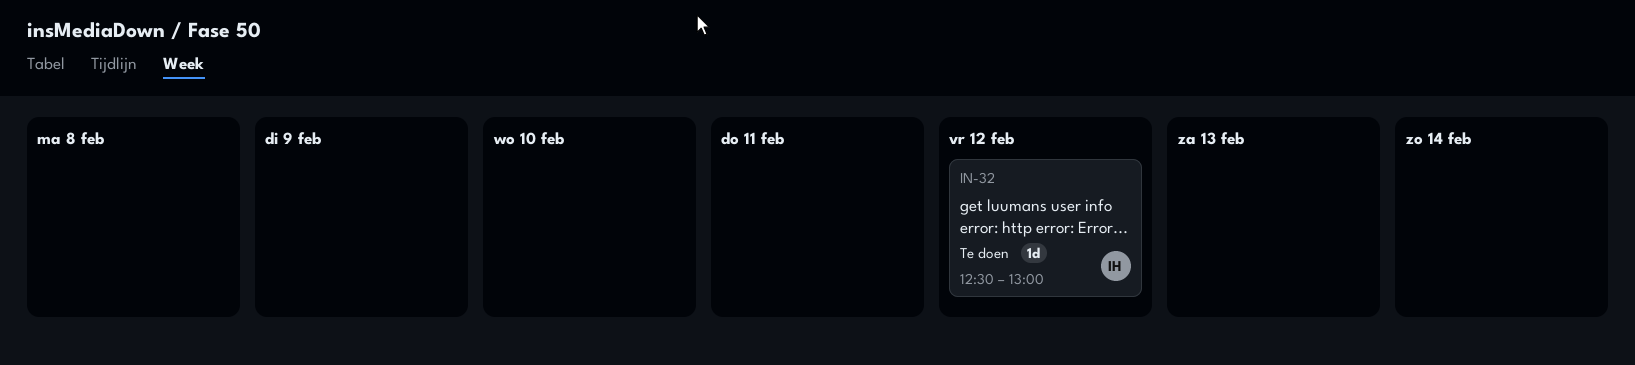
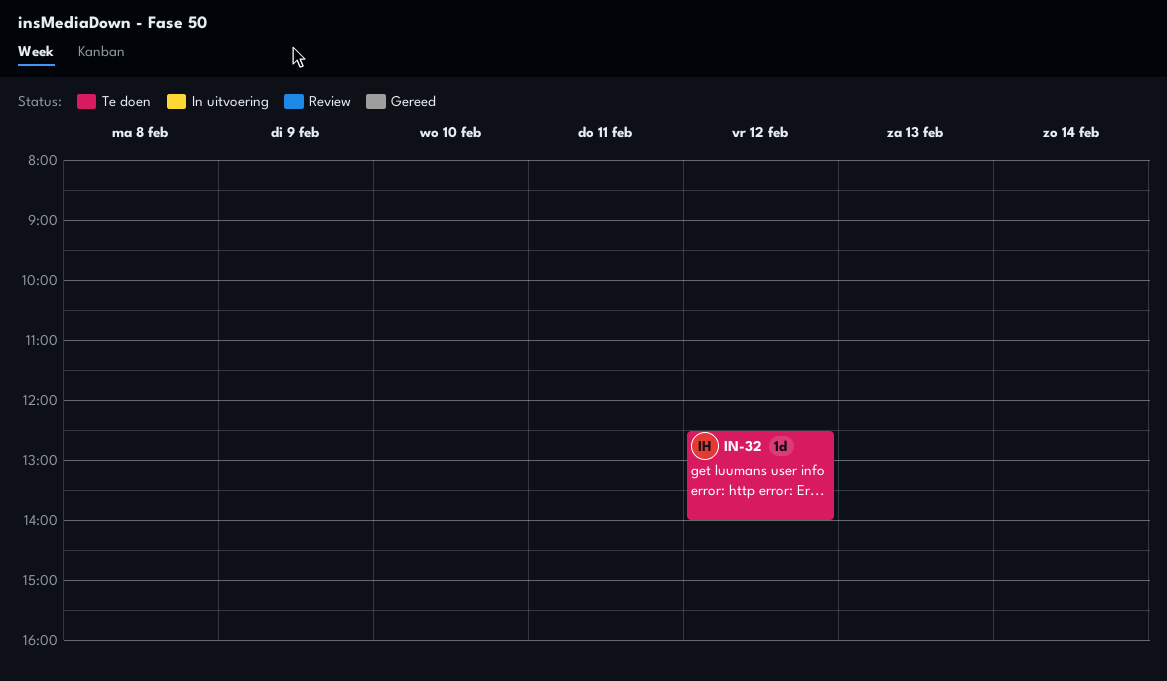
IN-32, ends: 13:00 -> 14:00

